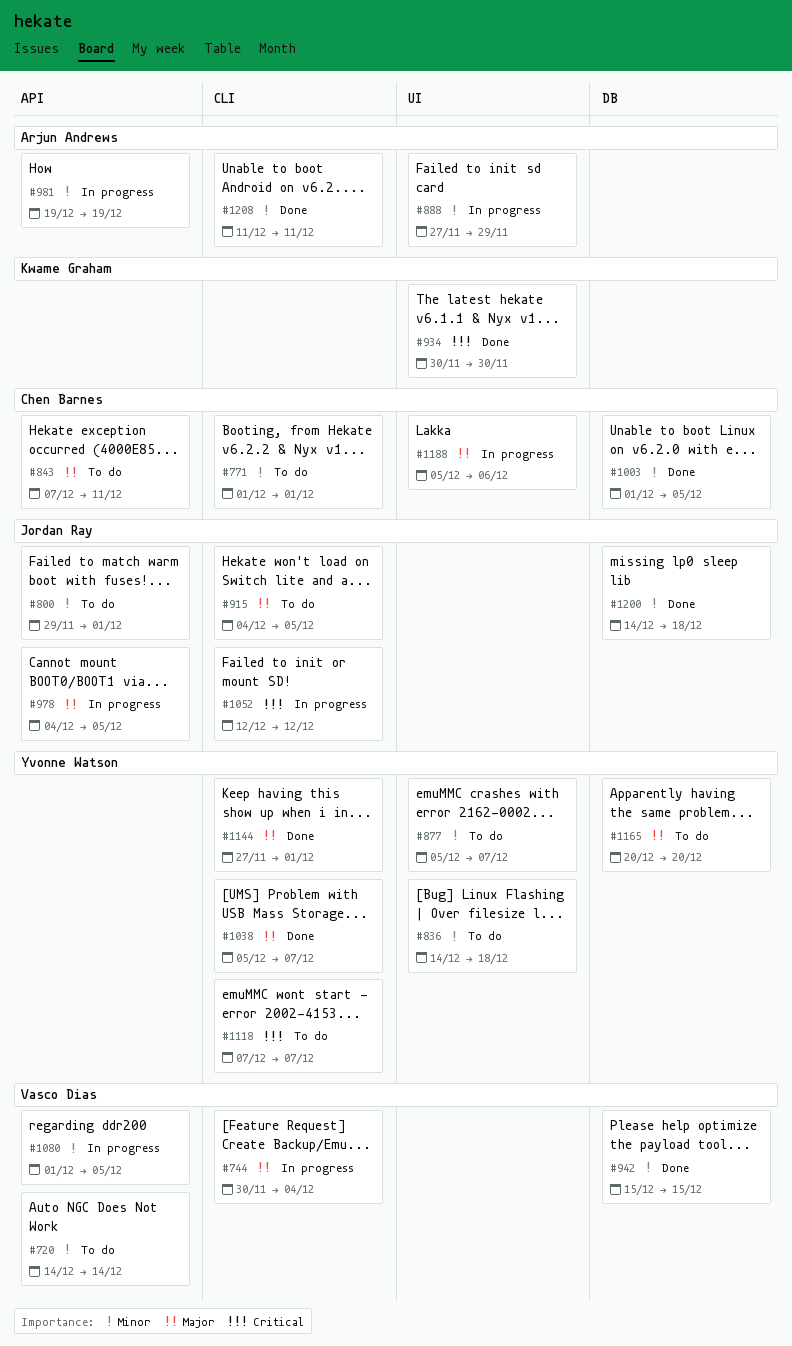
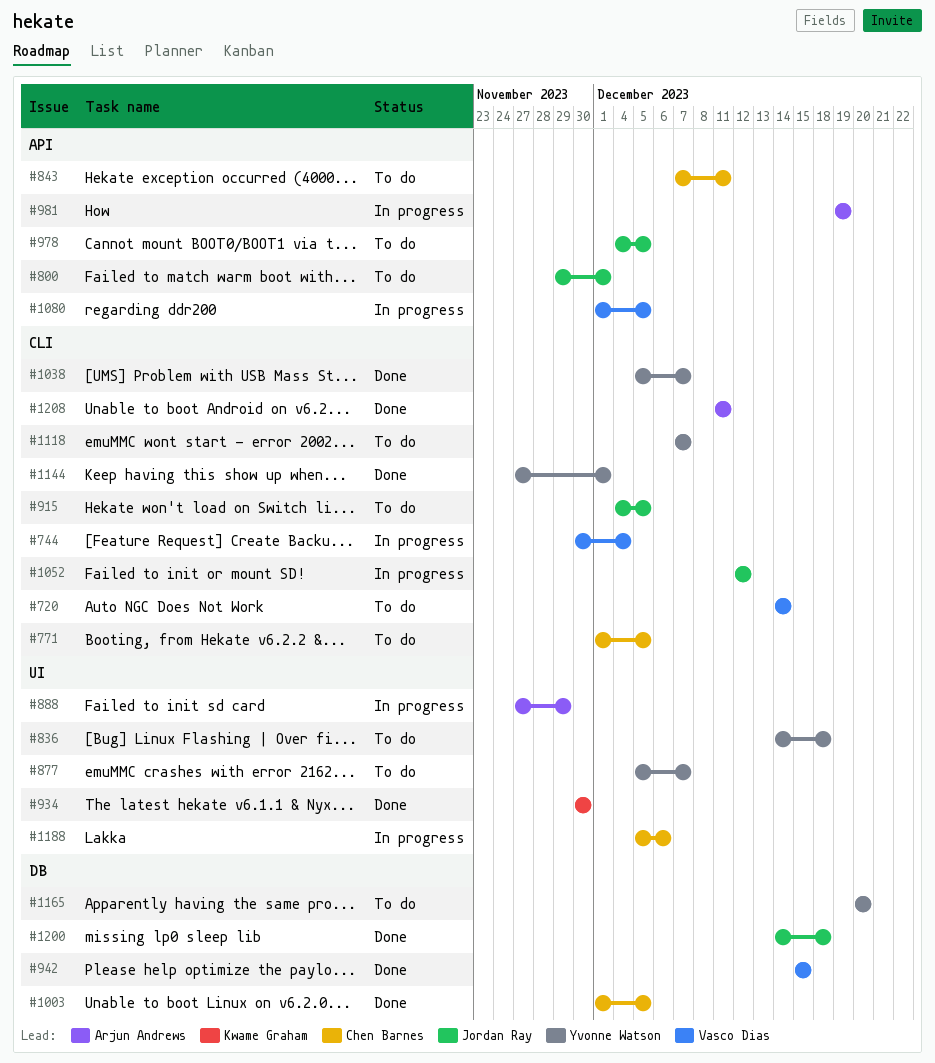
#720, label: API -> CLI
#771, due: Dec 1 -> Dec 5
#978, status: In progress -> To do

